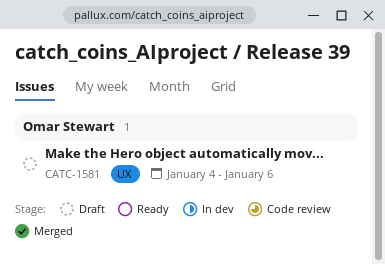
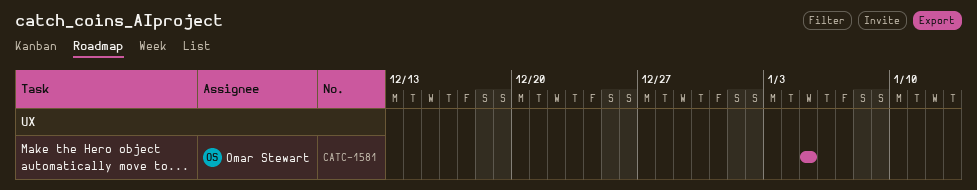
CATC-1581, start: Jan 4 -> Jan 5
CATC-1581, due: Jan 6 -> Jan 5

